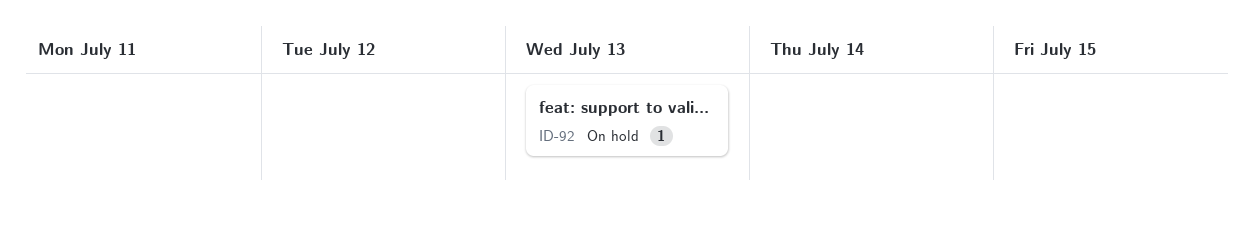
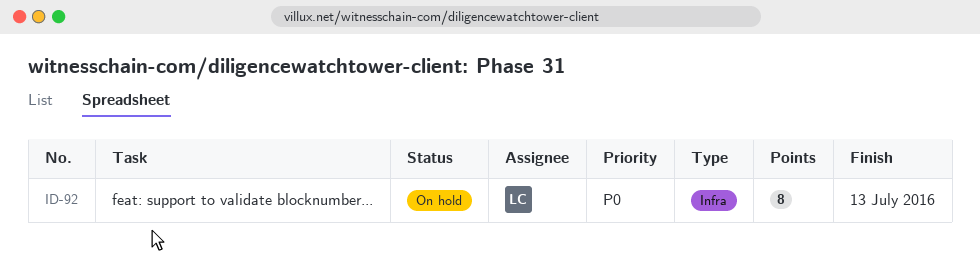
ID-92, estimate: 1 -> 8

